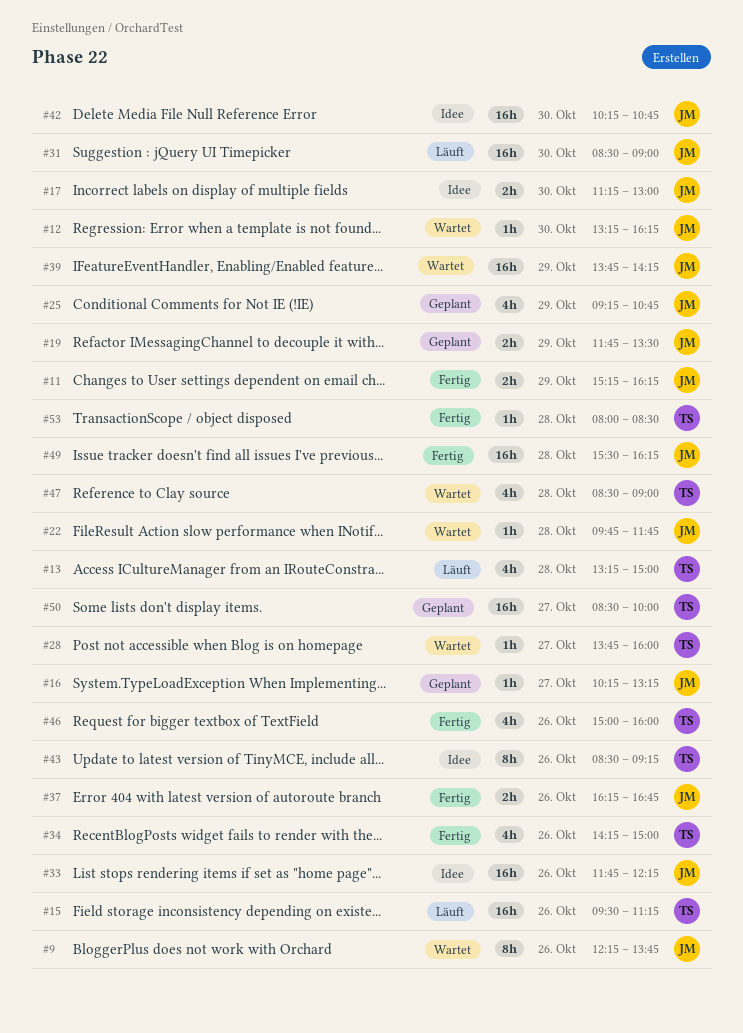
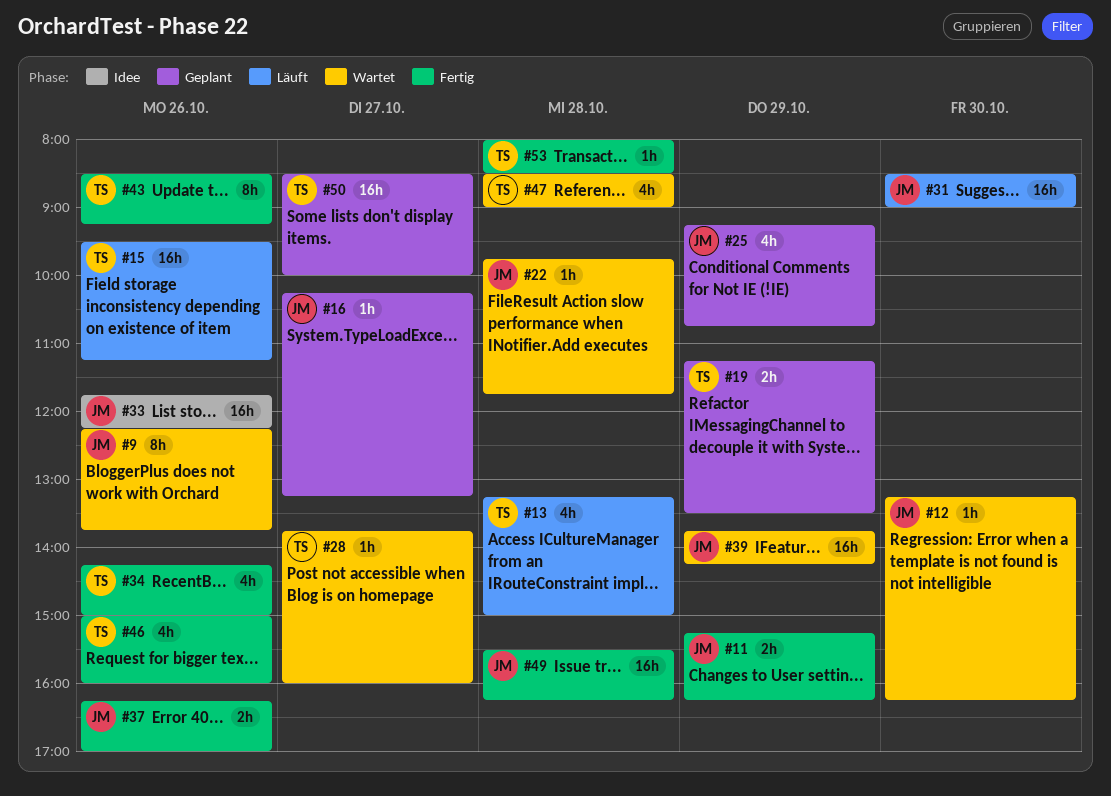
#17: present -> none
#19, owner: JM -> TS
#19, begins: 11:45 -> 11:15
#37, ends: 16:45 -> 17:00
#42: present -> none
#43, status: Idee -> Fertig

